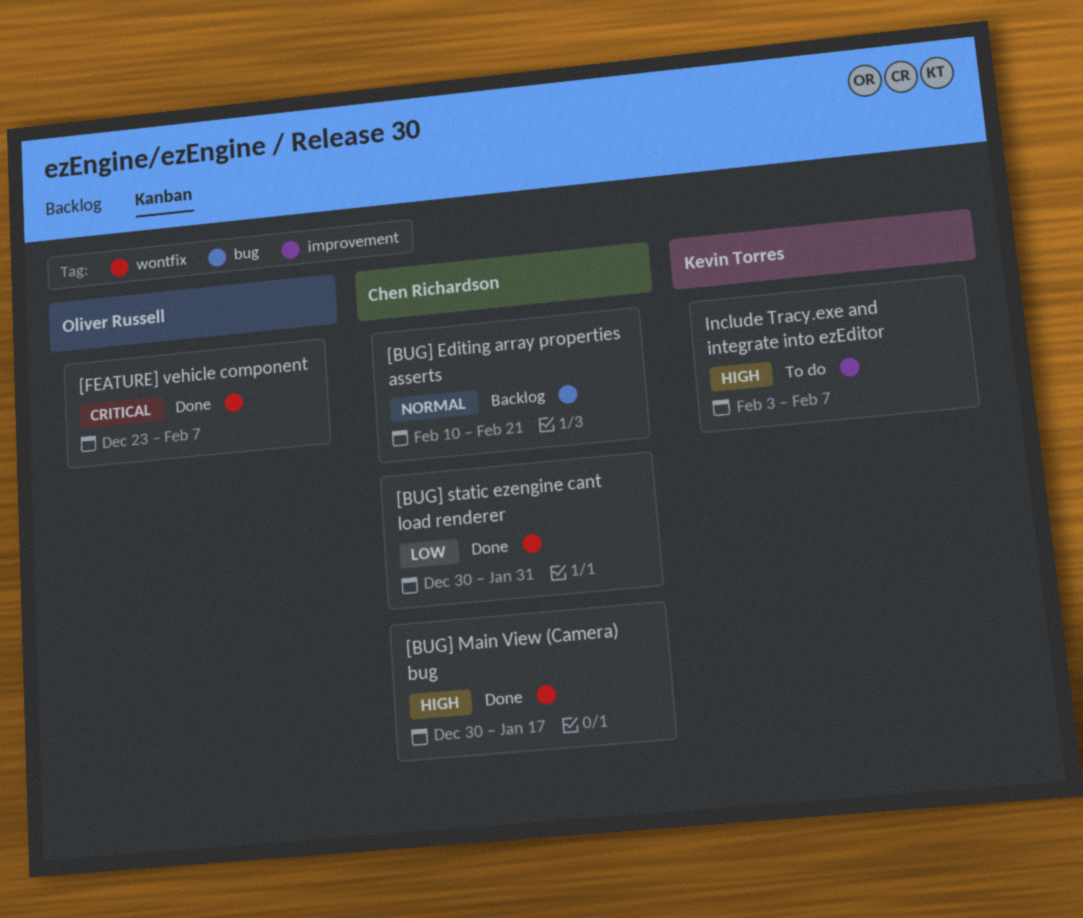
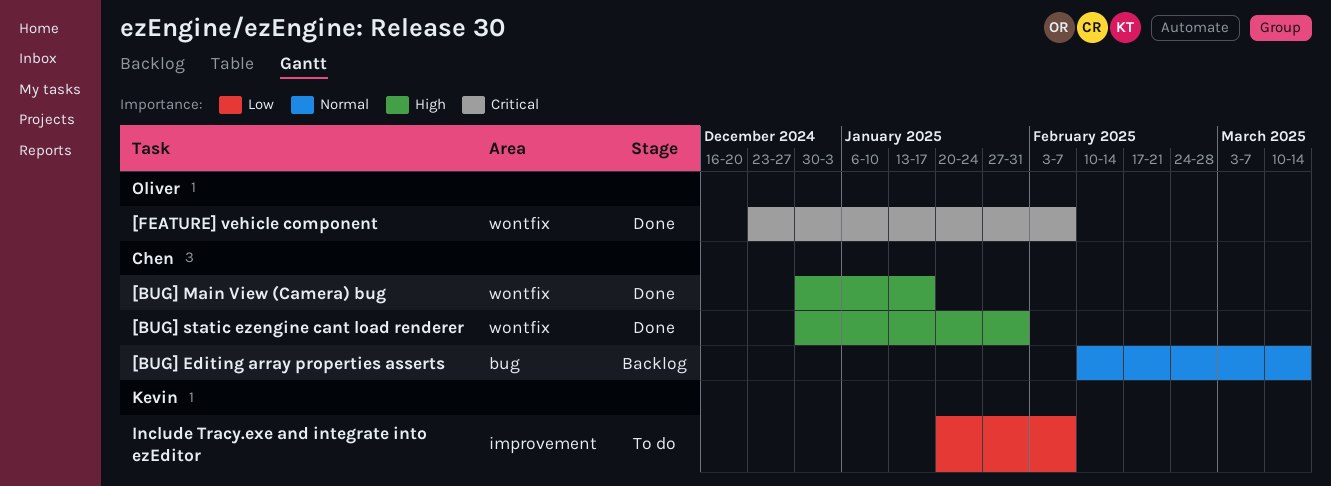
[BUG] Editing array properties asserts, due: Feb 21 -> Mar 14
[BUG] static ezengine cant load renderer, priority: Low -> High
Include Tracy.exe and integrate into ezEditor, priority: High -> Low
Include Tracy.exe and integrate into ezEditor, start: Feb 3 -> Jan 20

